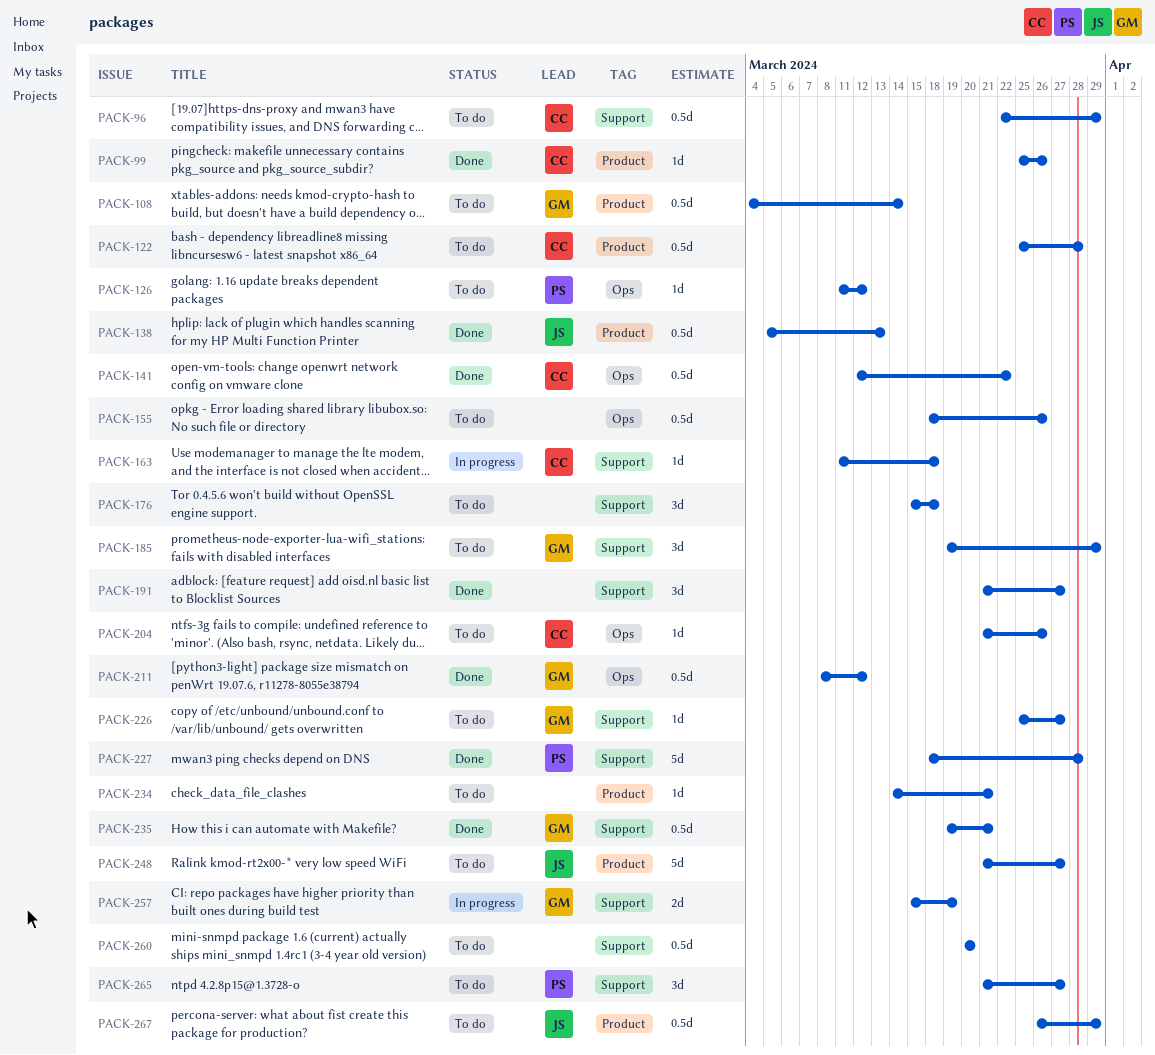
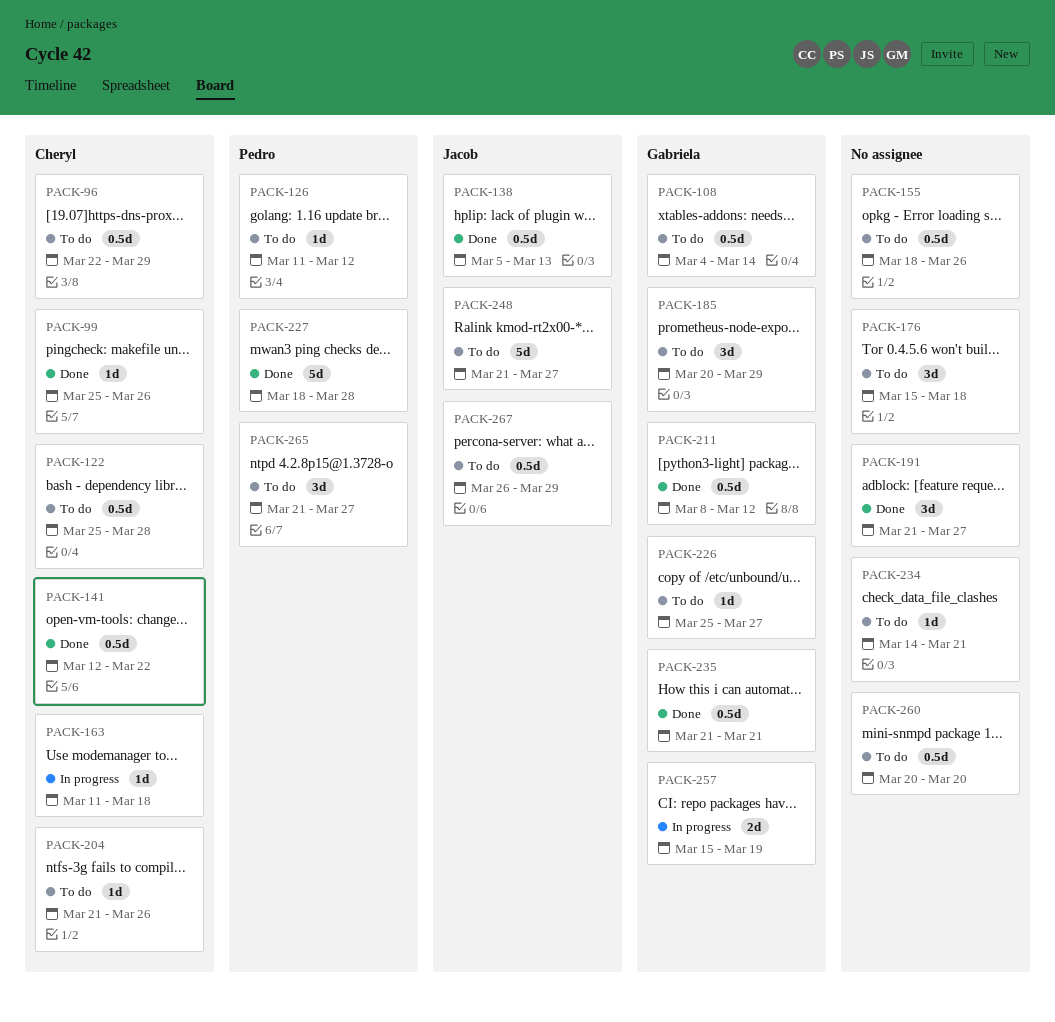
PACK-185, start: Mar 19 -> Mar 20
PACK-235, start: Mar 19 -> Mar 21

